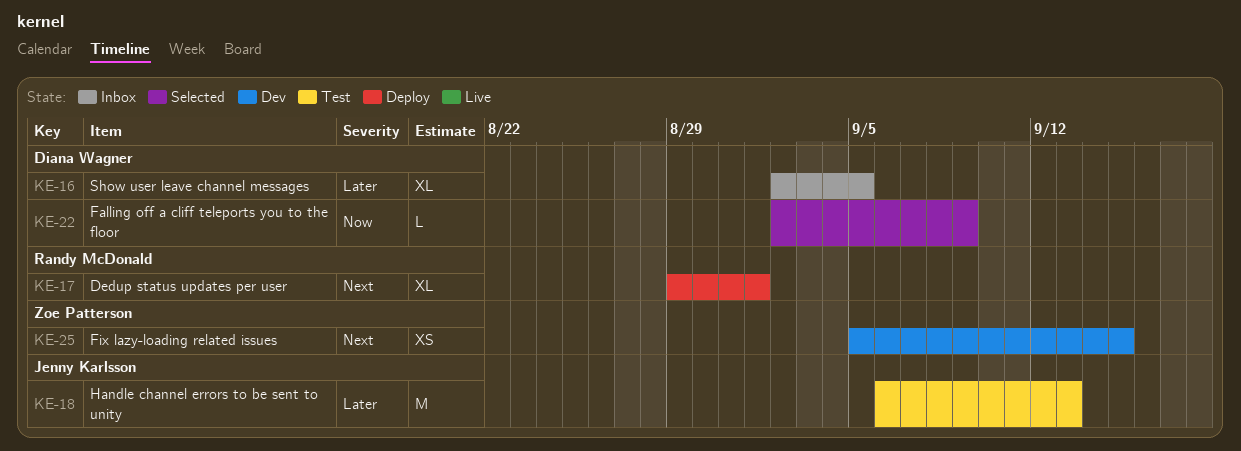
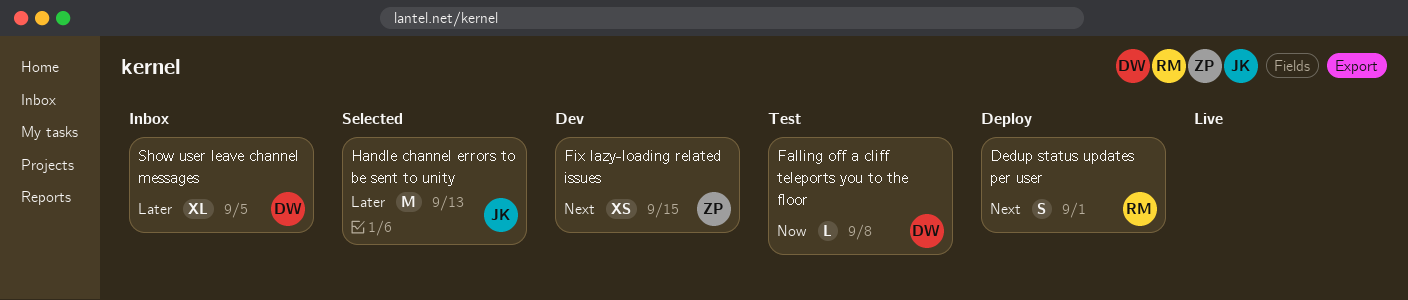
Dedup status updates per user, estimate: XL -> S
Falling off a cliff teleports you to the floor, status: Selected -> Test
Falling off a cliff teleports you to the floor, due: Sep 9 -> Sep 8
Handle channel errors to be sent to unity, status: Test -> Selected

